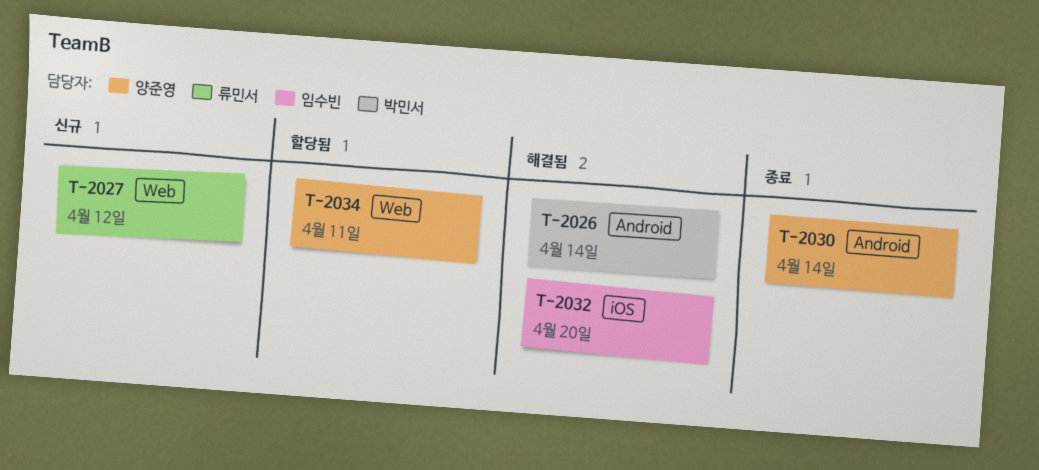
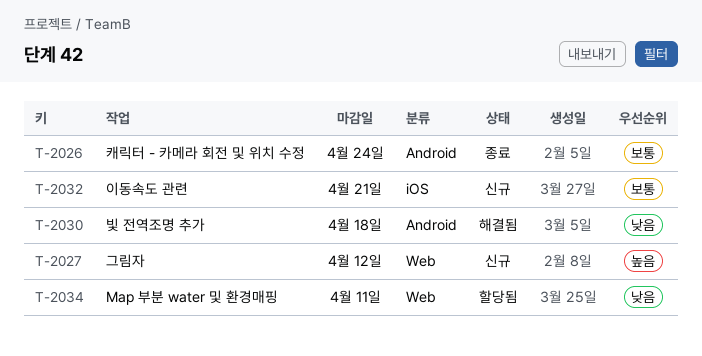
T-2026, status: 해결됨 -> 종료
T-2026, due: Apr 14 -> Apr 24
T-2030, status: 종료 -> 해결됨
T-2030, due: Apr 14 -> Apr 18
T-2032, status: 해결됨 -> 신규
T-2032, due: Apr 20 -> Apr 21

